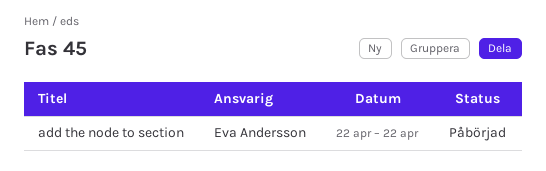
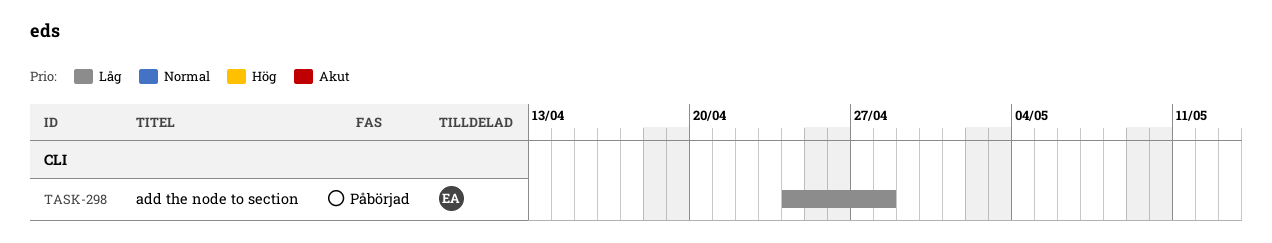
add the node to section, start: Apr 22 -> Apr 24
add the node to section, due: Apr 22 -> Apr 28

